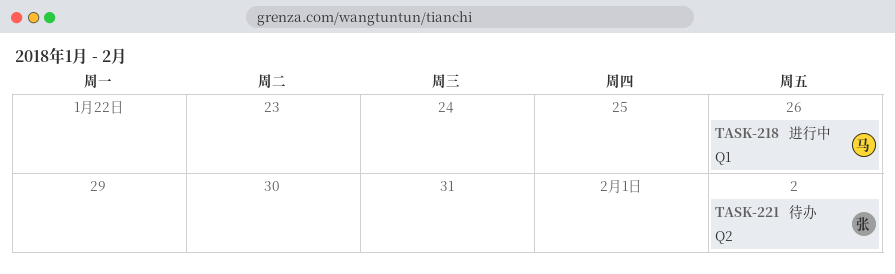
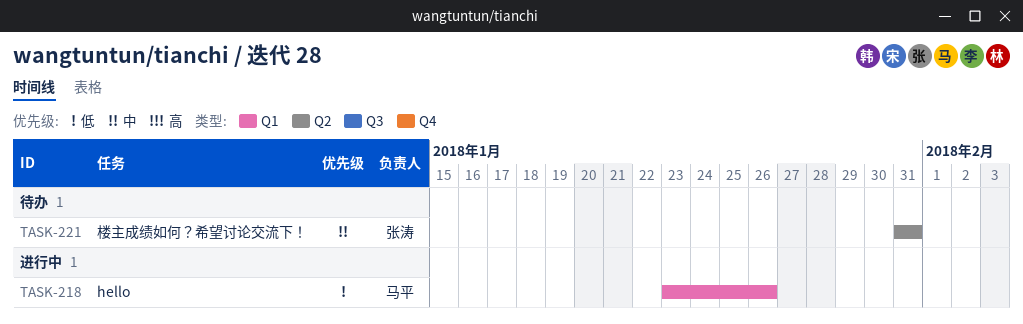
TASK-221, due: Feb 2 -> Jan 31

